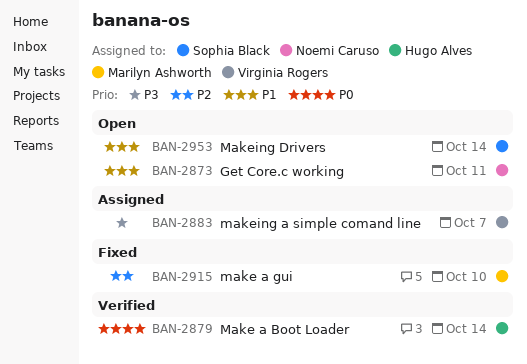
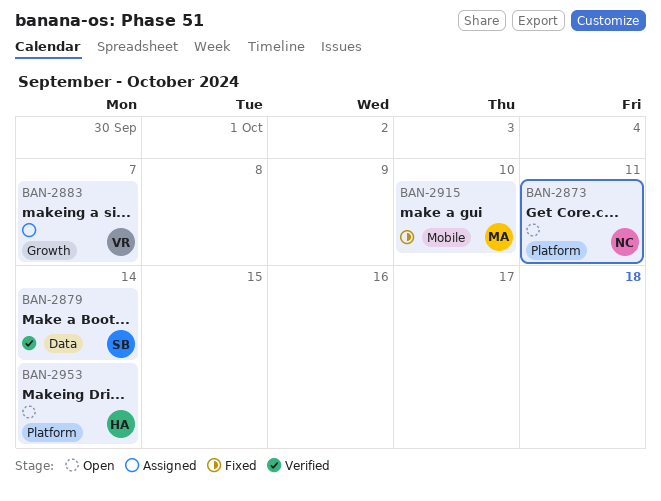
BAN-2879, owner: Hugo Alves -> Sophia Black
BAN-2953, owner: Sophia Black -> Hugo Alves

